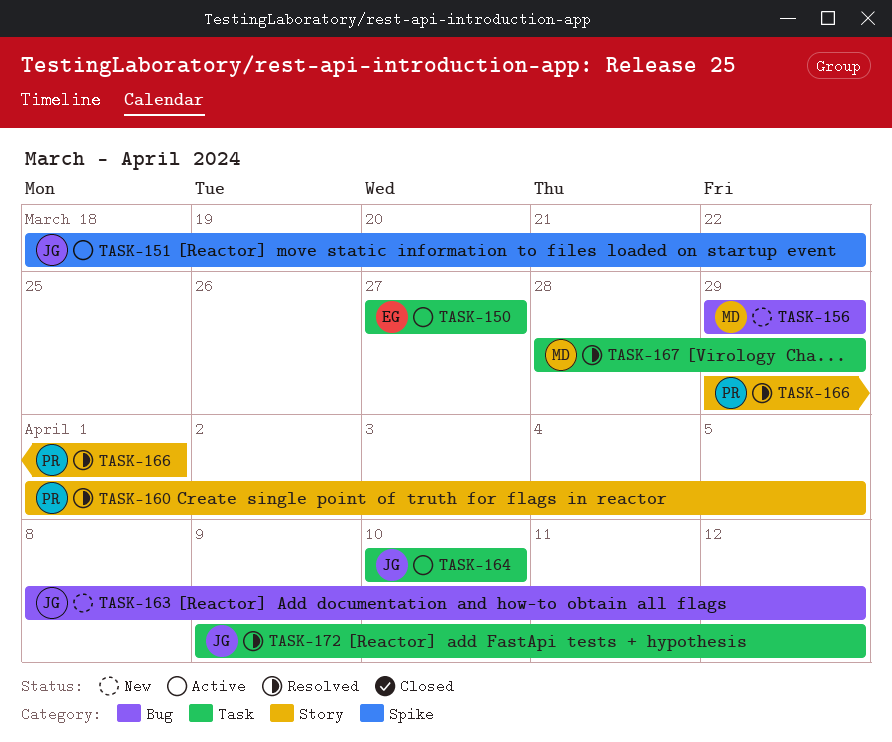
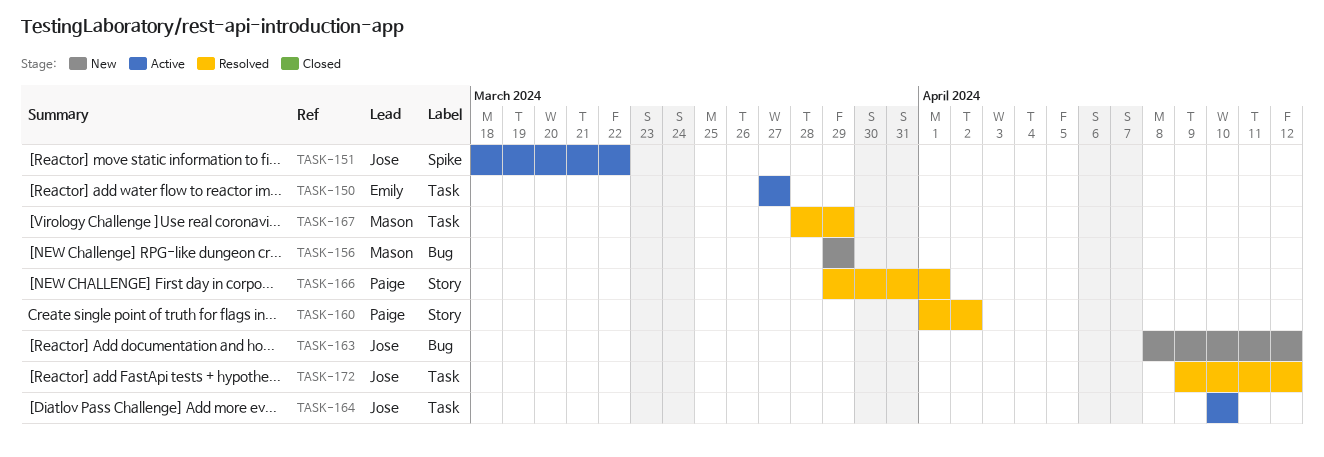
TASK-160, due: Apr 5 -> Apr 2

